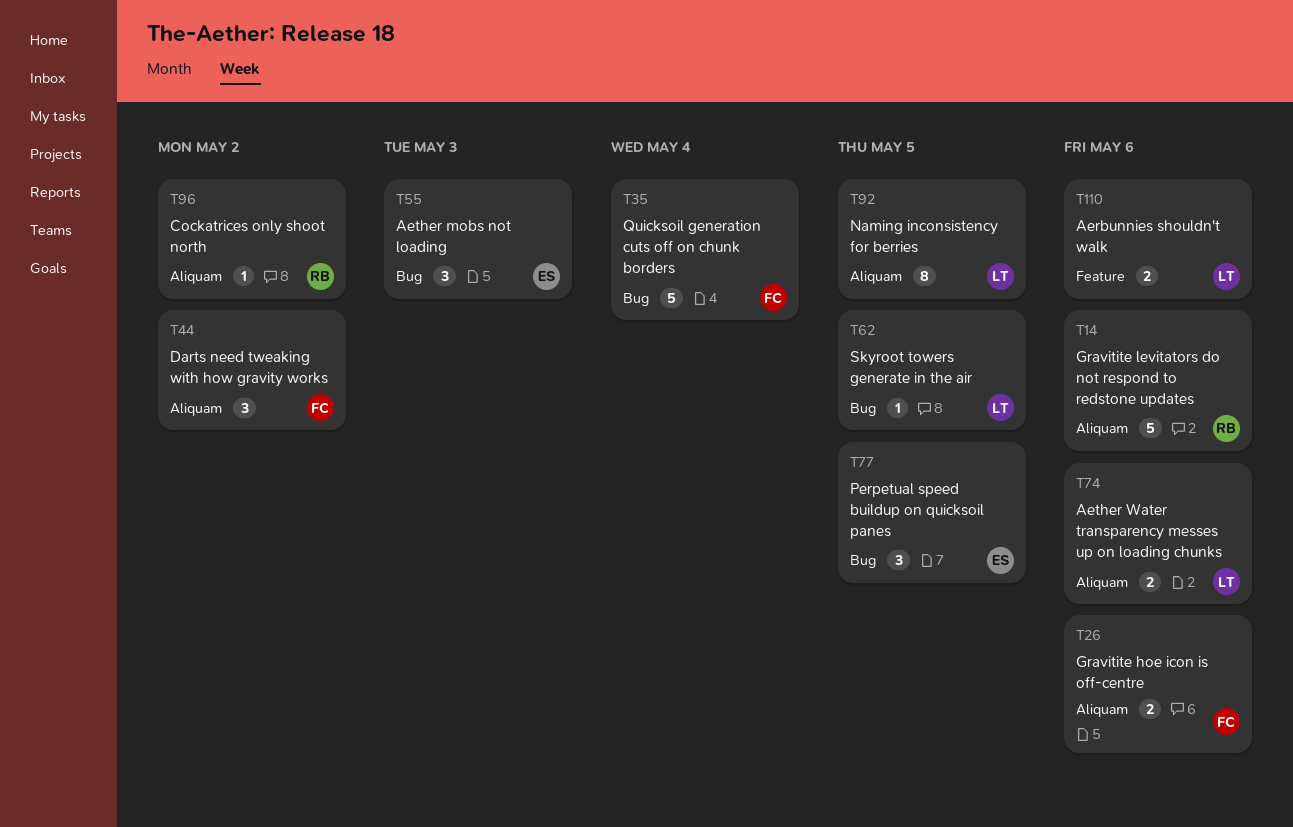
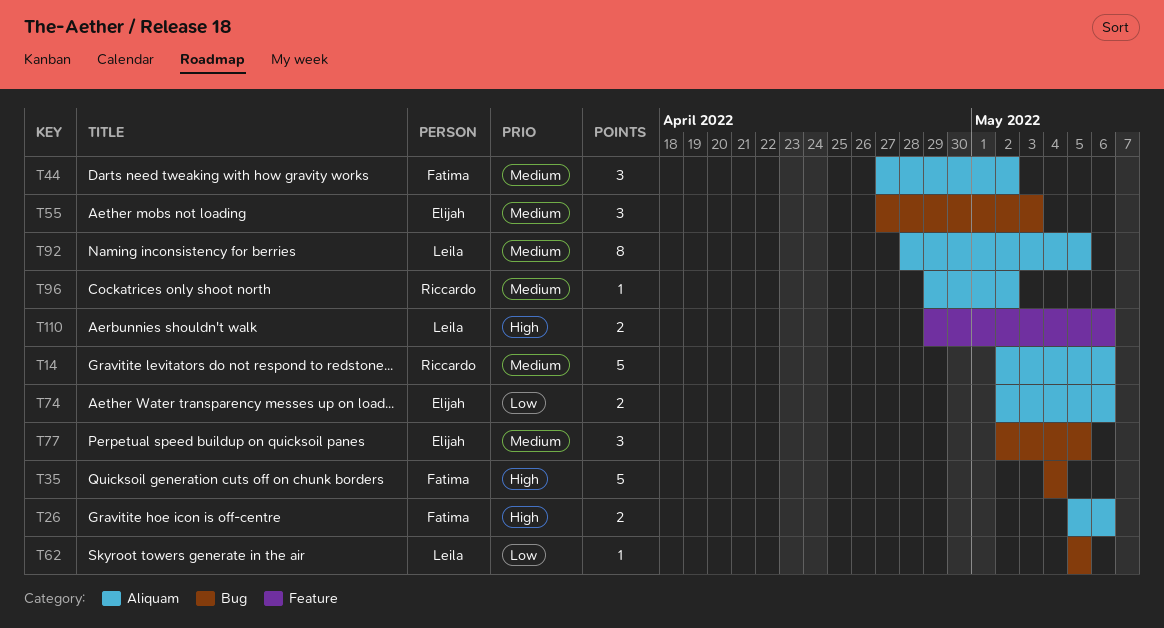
T74, owner: Leila -> Elijah

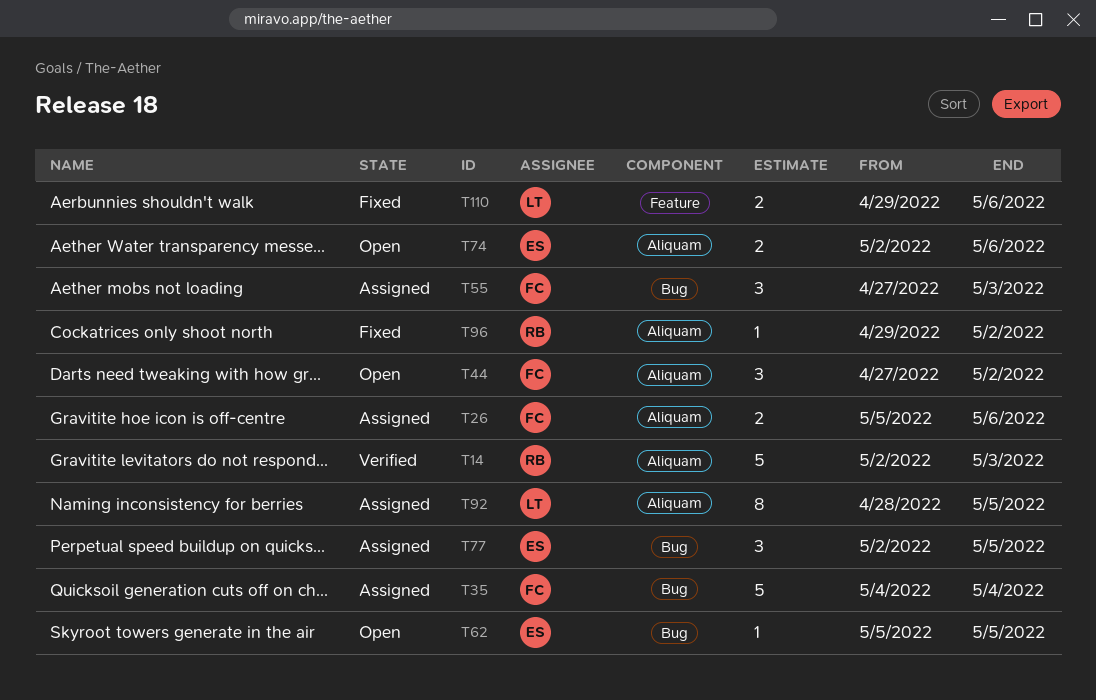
T14, due: May 6 -> May 3
T55, owner: Elijah -> Fatima
T62, owner: Leila -> Elijah

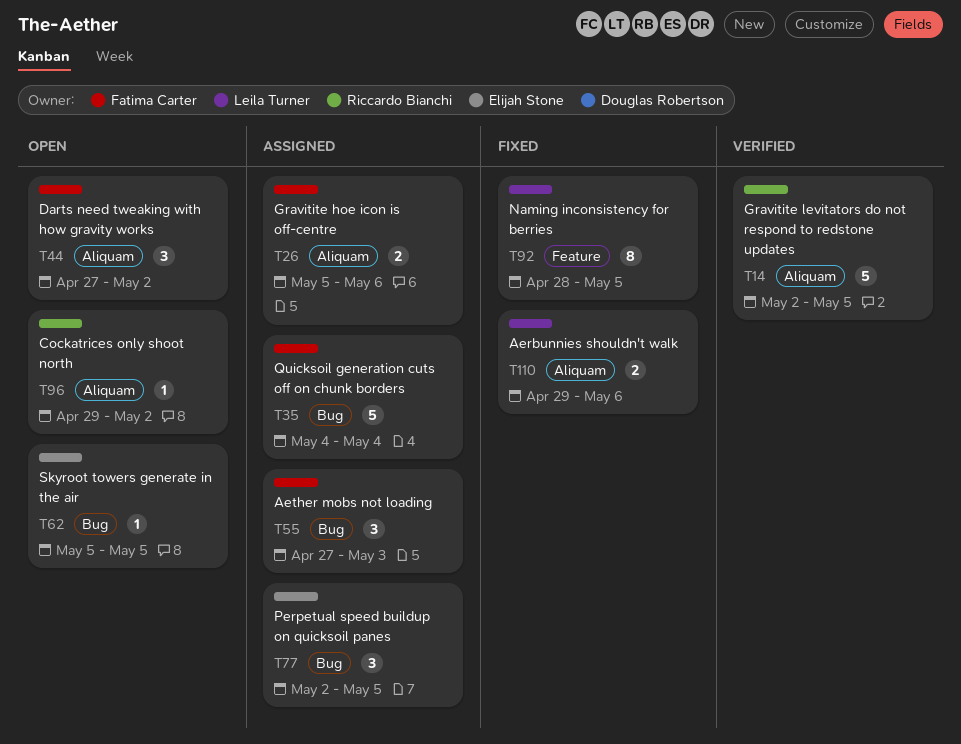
T14, due: May 3 -> May 5
T74: present -> none
T92, status: Assigned -> Fixed
T92, label: Aliquam -> Feature
T96, status: Fixed -> Open
T110, label: Feature -> Aliquam

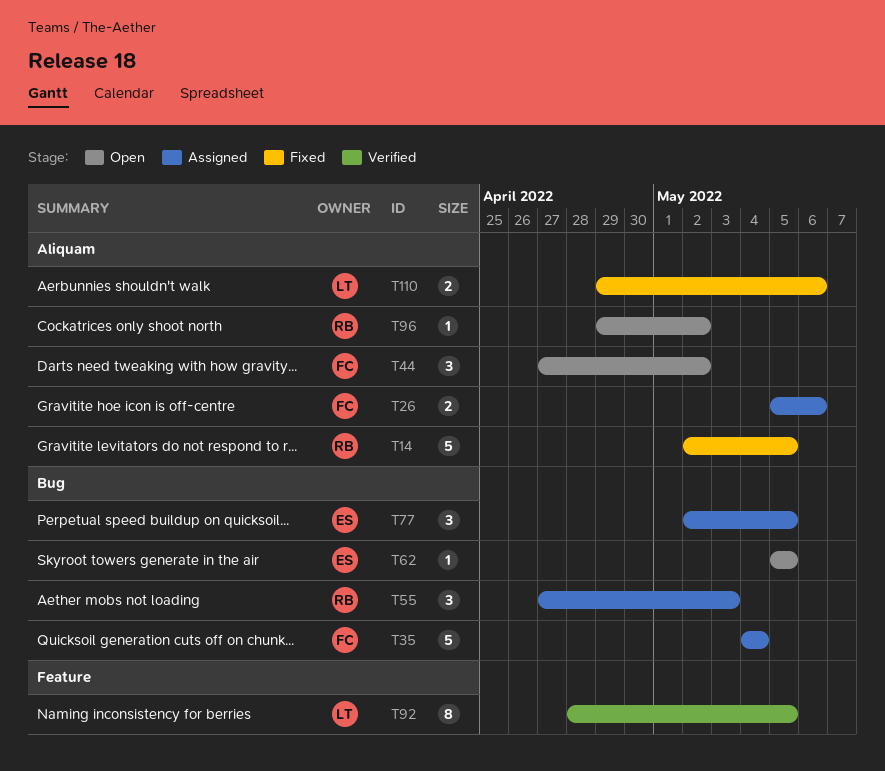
T14, status: Verified -> Fixed
T55, owner: Fatima Carter -> Riccardo Bianchi
T92, status: Fixed -> Verified

